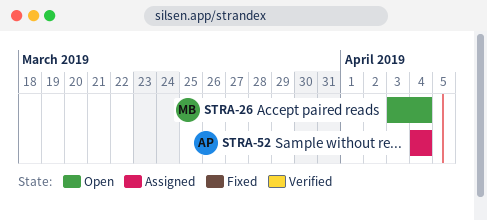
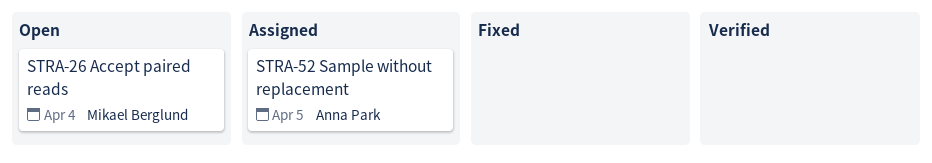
STRA-52, due: Apr 4 -> Apr 5

